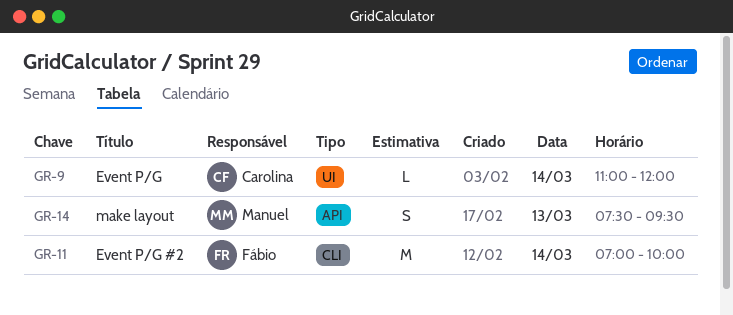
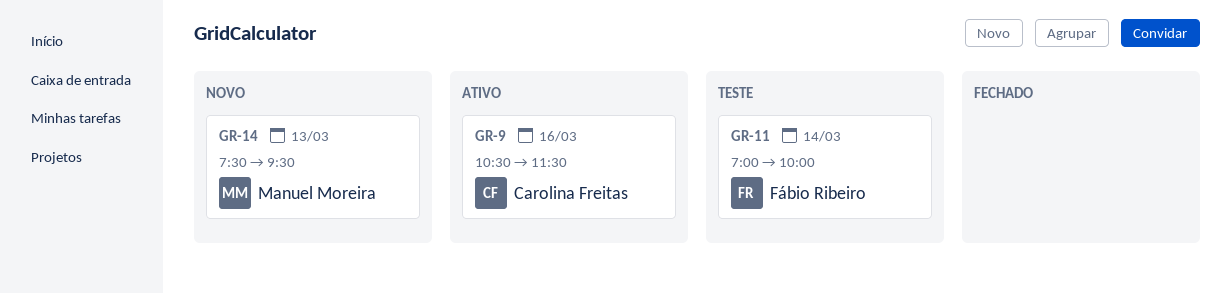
GR-9, day: Mar 14 -> Mar 16
GR-9, begins: 11:00 -> 10:30
GR-9, ends: 12:00 -> 11:30

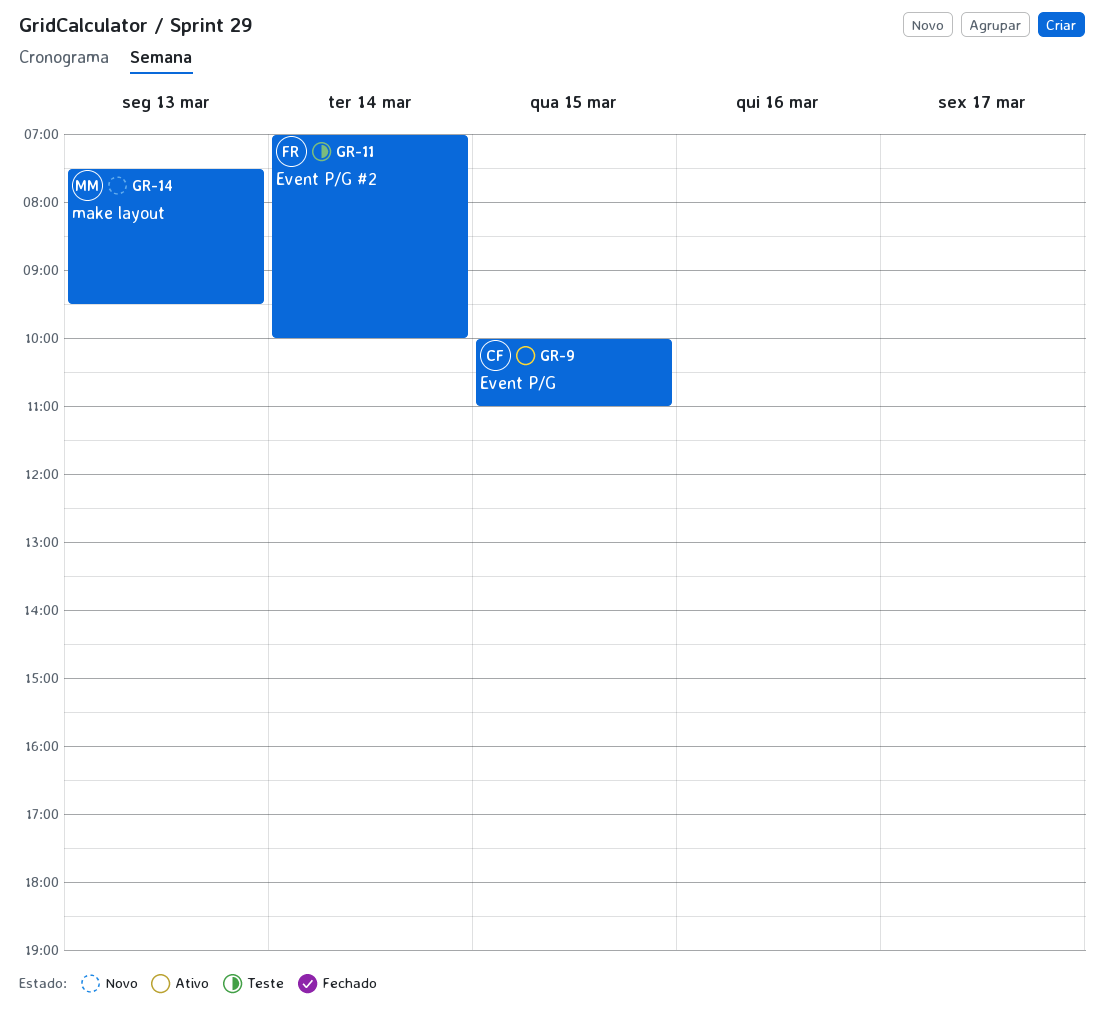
GR-9, day: Mar 16 -> Mar 15
GR-9, begins: 10:30 -> 10:00
GR-9, ends: 11:30 -> 11:00

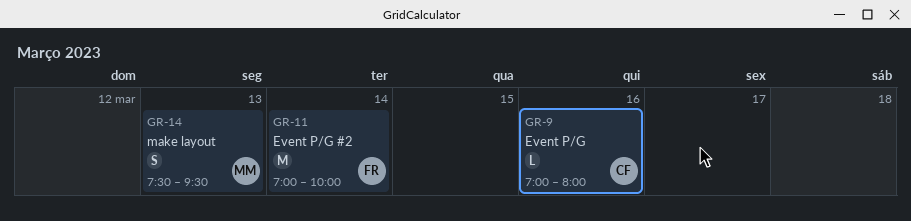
GR-9, day: Mar 15 -> Mar 16
GR-9, begins: 10:00 -> 07:00
GR-9, ends: 11:00 -> 08:00

